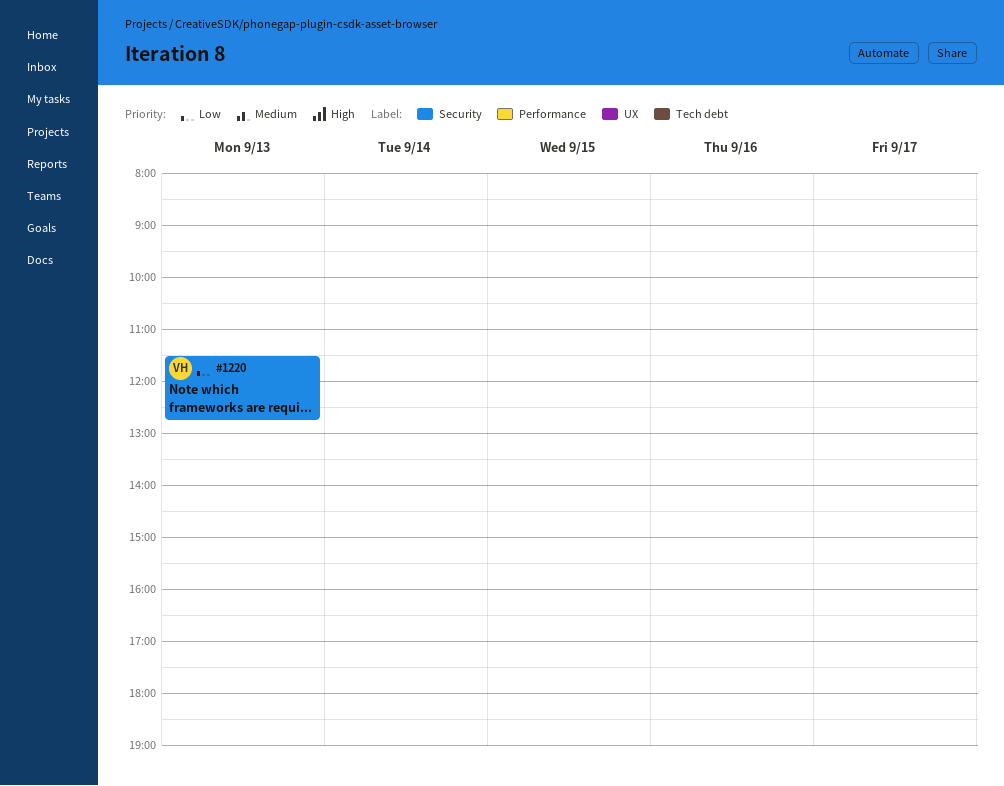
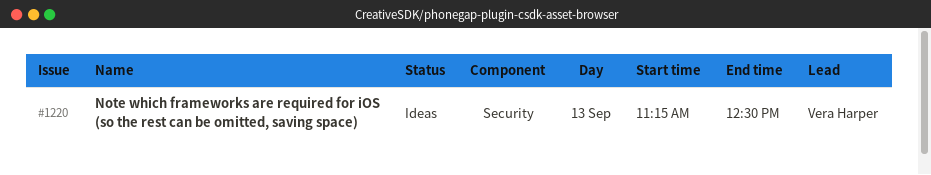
#1220, begins: 11:30 -> 11:15
#1220, ends: 12:45 -> 12:30

